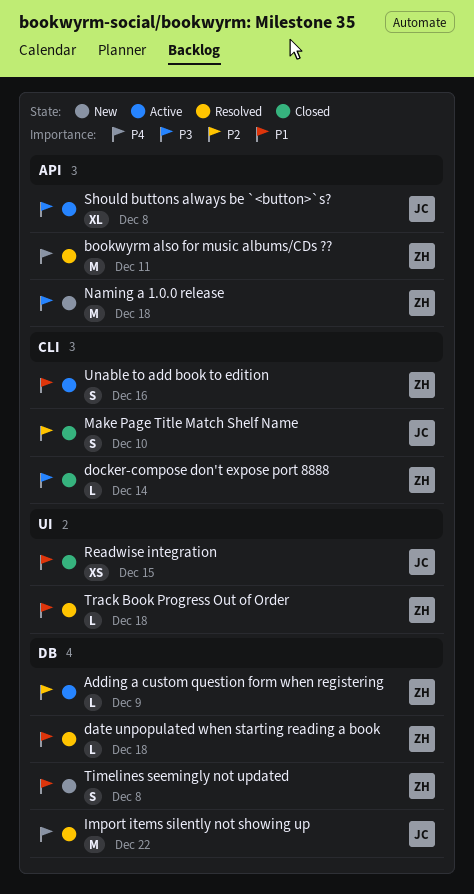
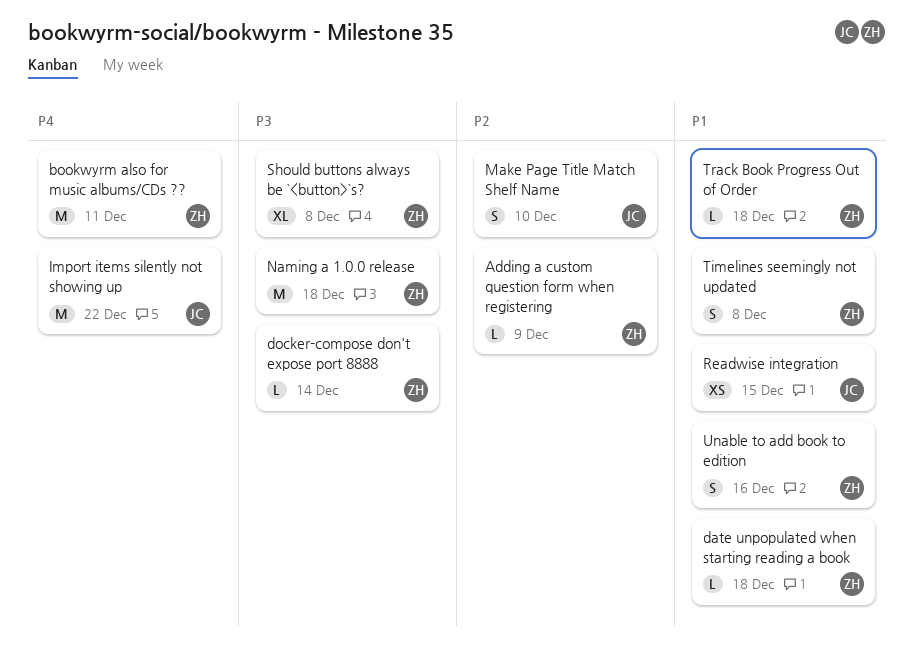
Should buttons always be `<button>`s?, owner: JC -> ZH

